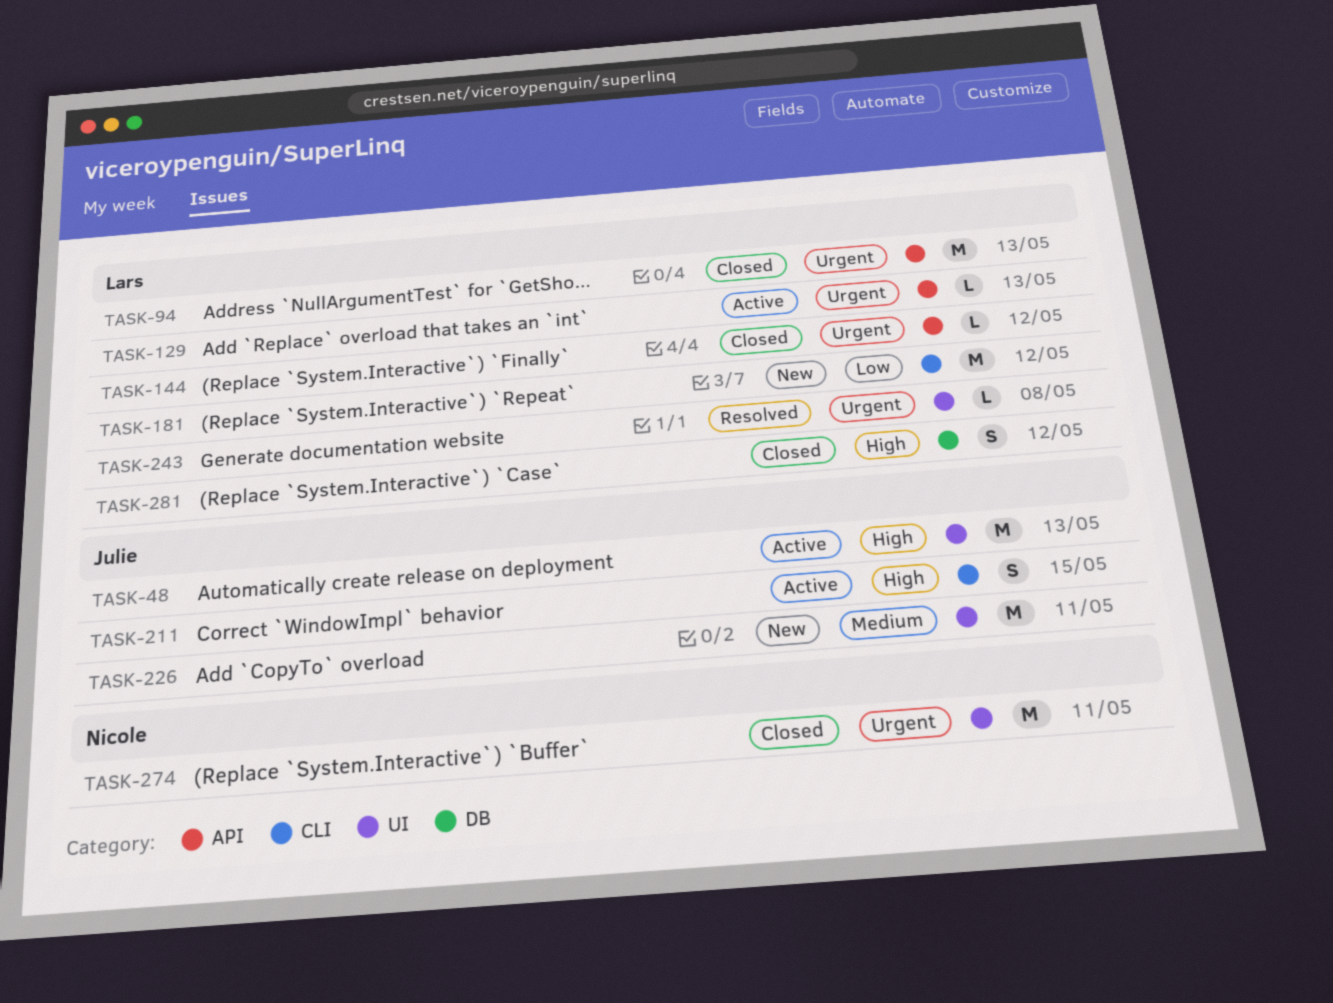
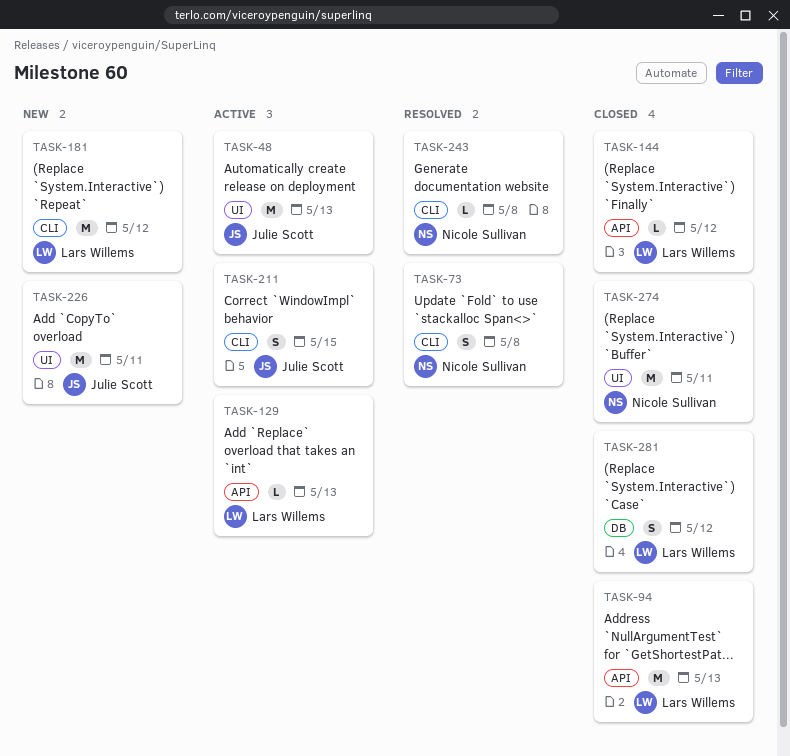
TASK-73: none -> present
TASK-243, owner: Lars Willems -> Nicole Sullivan
TASK-243, label: UI -> CLI

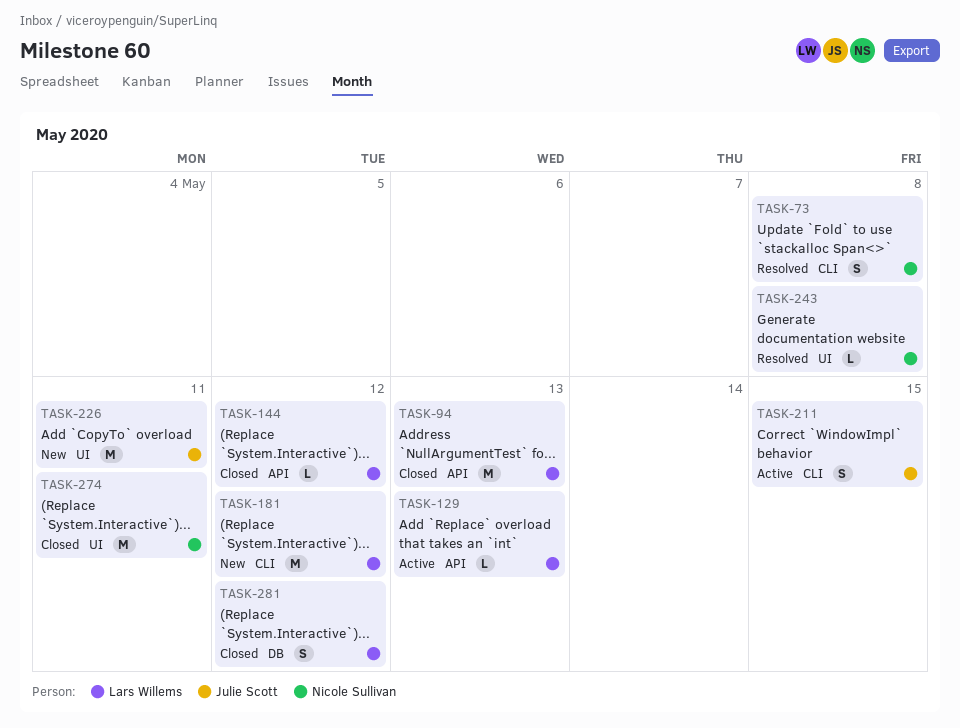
TASK-48: present -> none
TASK-243, label: CLI -> UI

